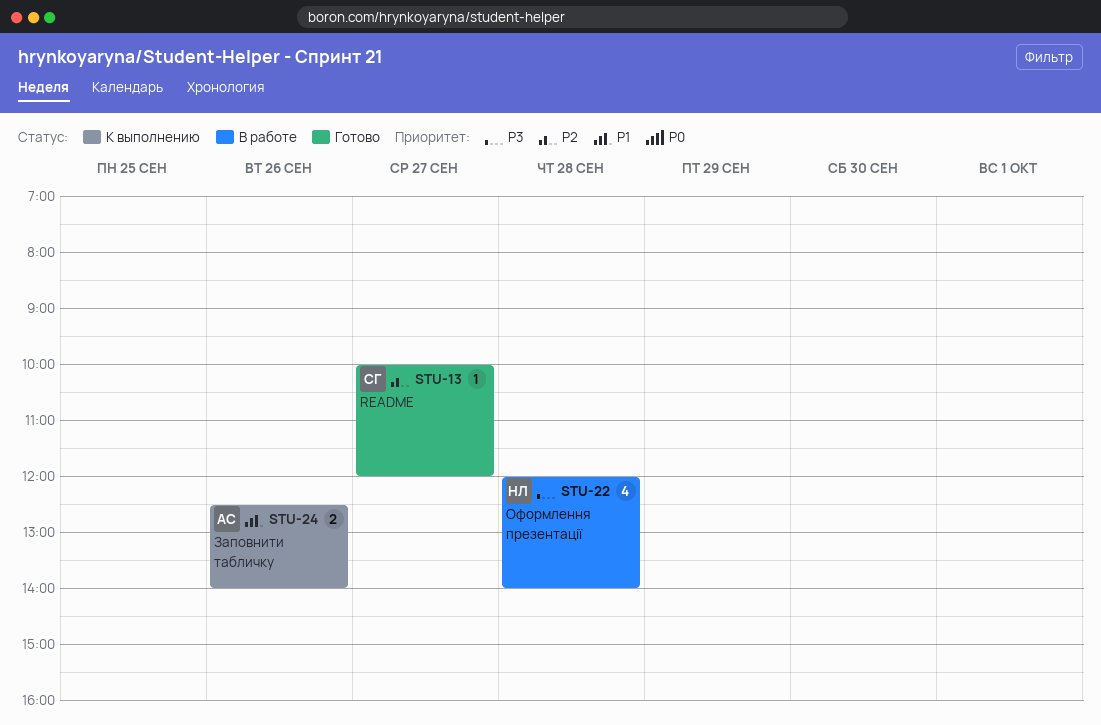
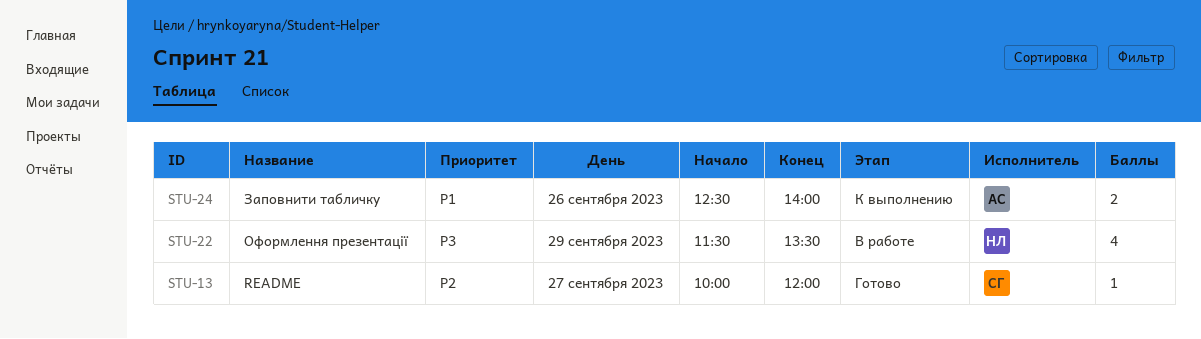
STU-22, day: Sep 28 -> Sep 29
STU-22, begins: 12:00 -> 11:30
STU-22, ends: 14:00 -> 13:30

